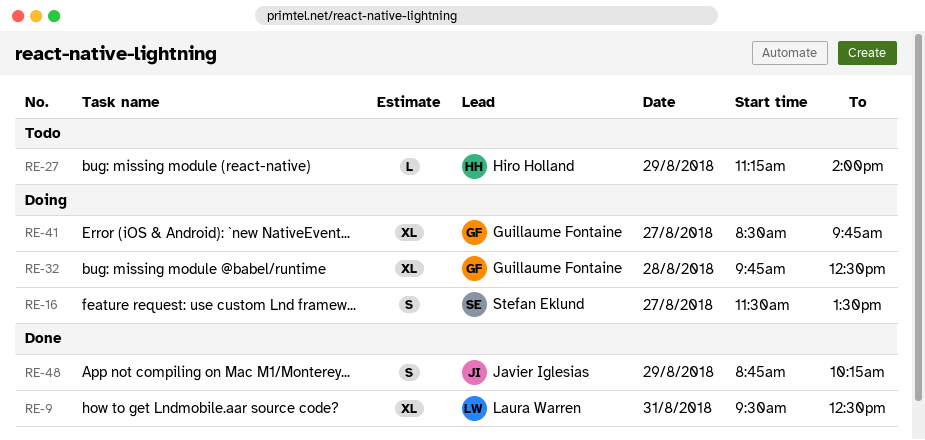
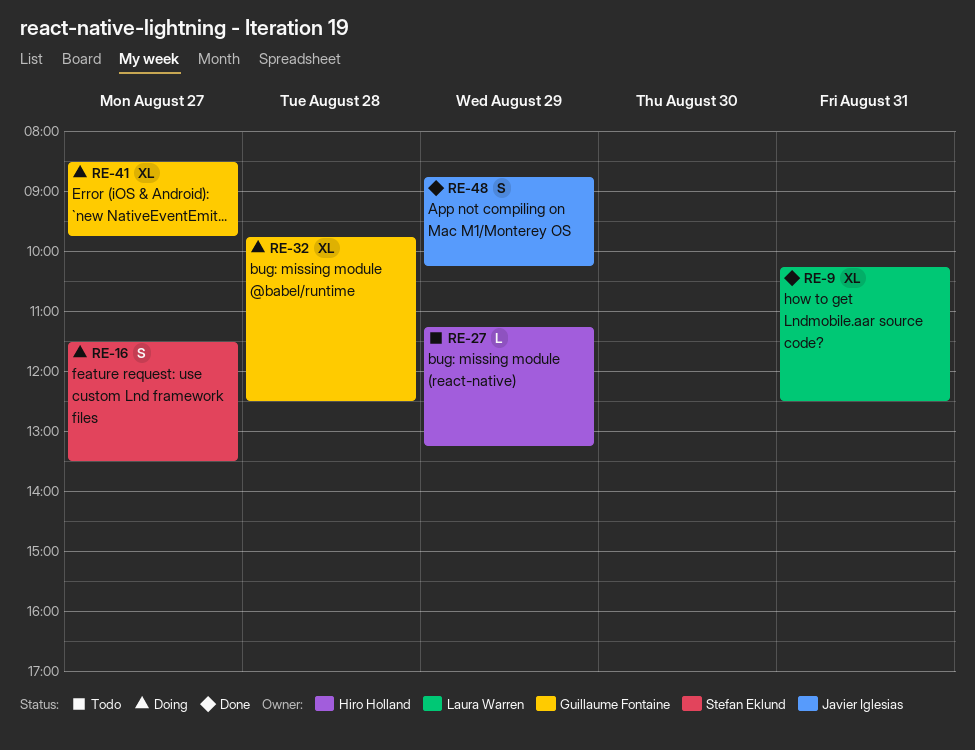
RE-9, begins: 09:30 -> 10:15
RE-27, ends: 14:00 -> 13:15

